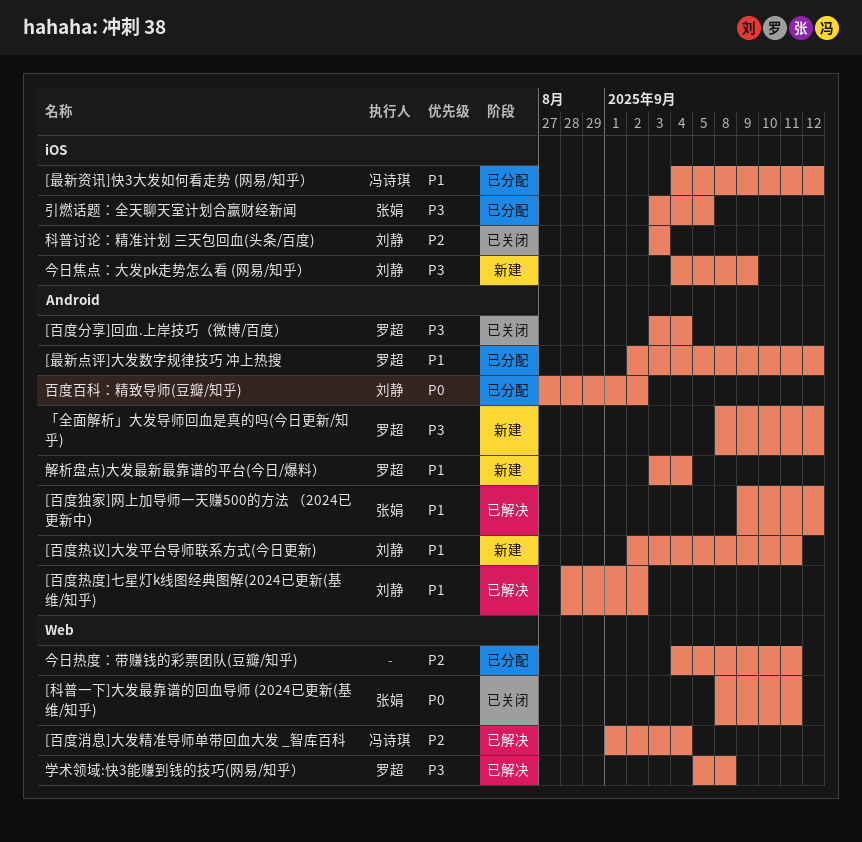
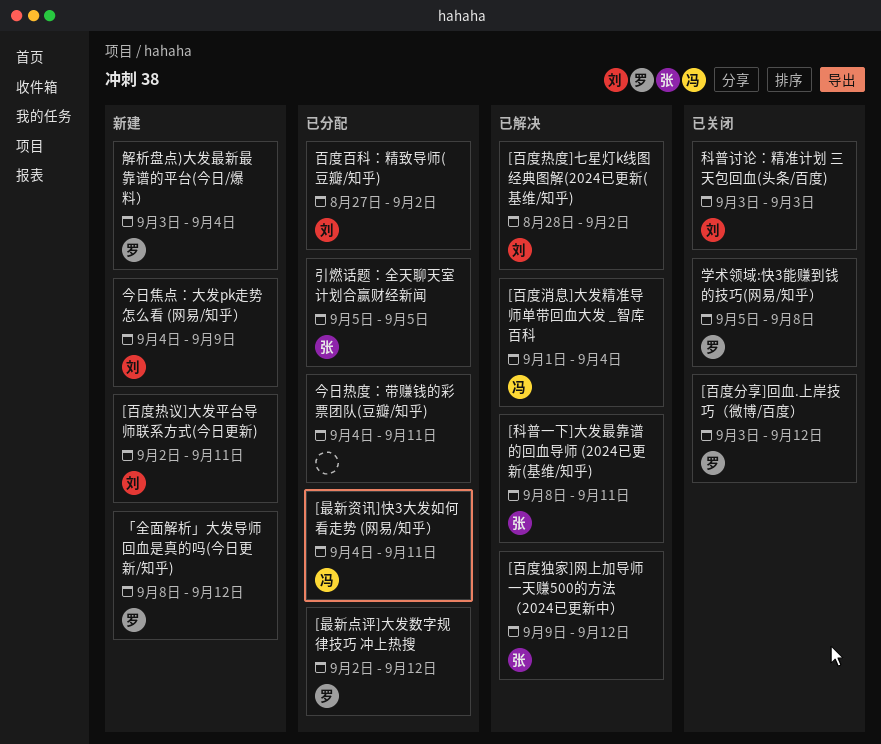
[最新资讯]快3大发如何看走势 (网易/知乎）, due: Sep 12 -> Sep 11
[百度分享]回血.上岸技巧（微博/百度）, due: Sep 4 -> Sep 12
[科普一下]大发最靠谱的回血导师 (2024已更新(基维/知乎), status: 已关闭 -> 已解决
学术领域:快3能赚到钱的技巧(网易/知乎）, status: 已解决 -> 已关闭
引燃话题：全天聊天室计划合赢财经新闻, start: Sep 3 -> Sep 5

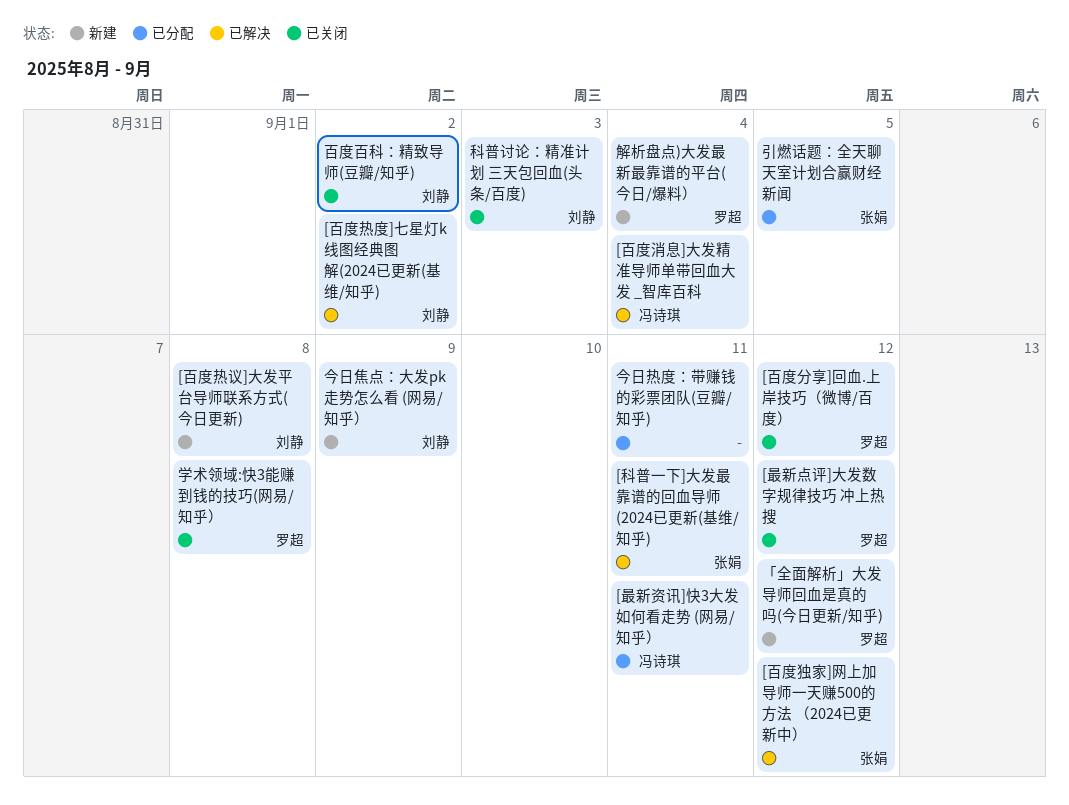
[最新点评]大发数字规律技巧 冲上热搜, status: 已分配 -> 已关闭
[百度热议]大发平台导师联系方式(今日更新), due: Sep 11 -> Sep 8
百度百科：精致导师(豆瓣/知乎), status: 已分配 -> 已关闭

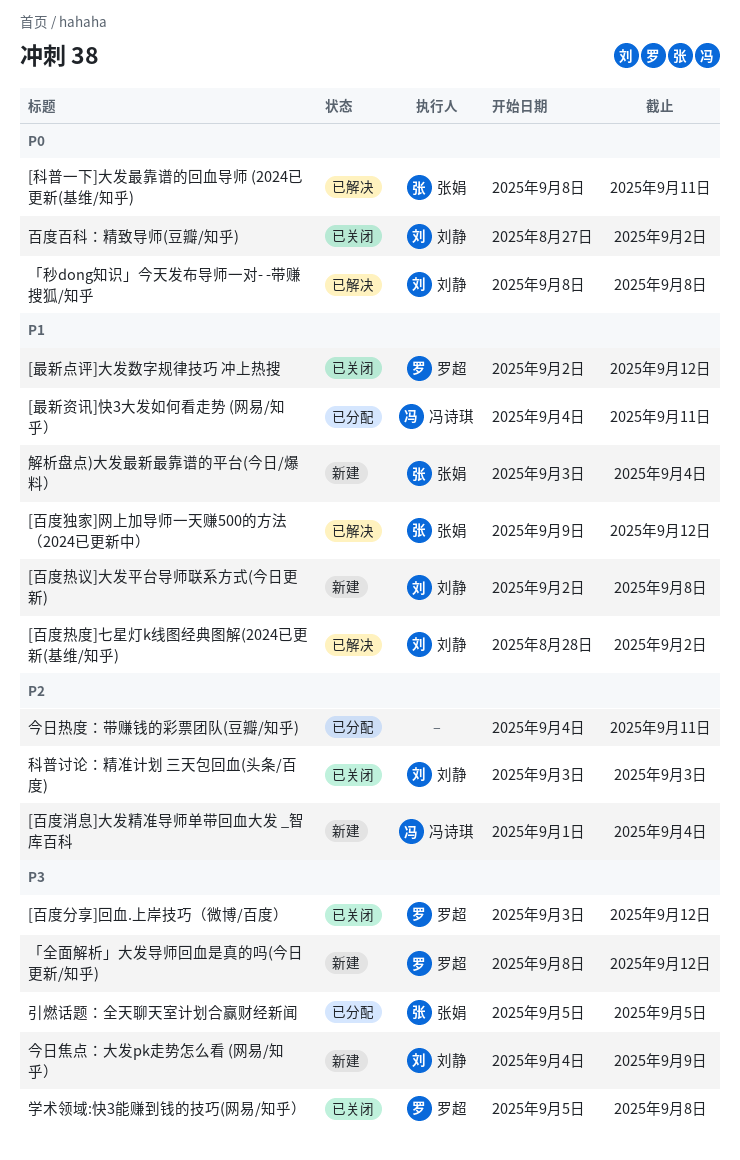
[百度消息]大发精准导师单带回血大发 _智库百科, status: 已解决 -> 新建
「秒dong知识」今天发布导师一对- -带赚搜狐/知乎: none -> present
解析盘点)大发最新最靠谱的平台(今日/爆料）, owner: 罗超 -> 张娟

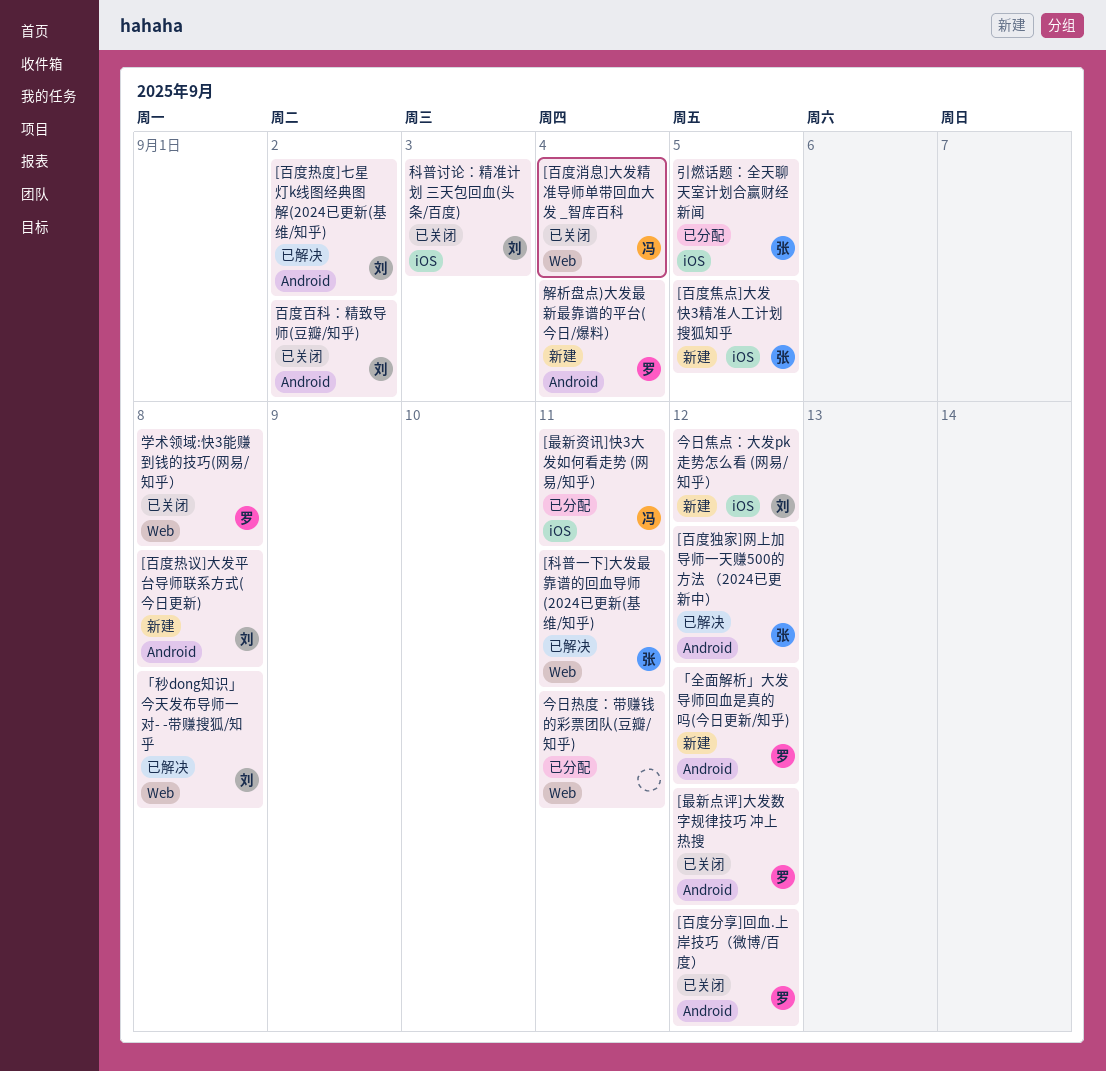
[百度消息]大发精准导师单带回血大发 _智库百科, status: 新建 -> 已关闭
[百度焦点]大发快3精准人工计划 搜狐知乎: none -> present
今日焦点：大发pk走势怎么看 (网易/知乎）, due: Sep 9 -> Sep 12
解析盘点)大发最新最靠谱的平台(今日/爆料）, owner: 张娟 -> 罗超

